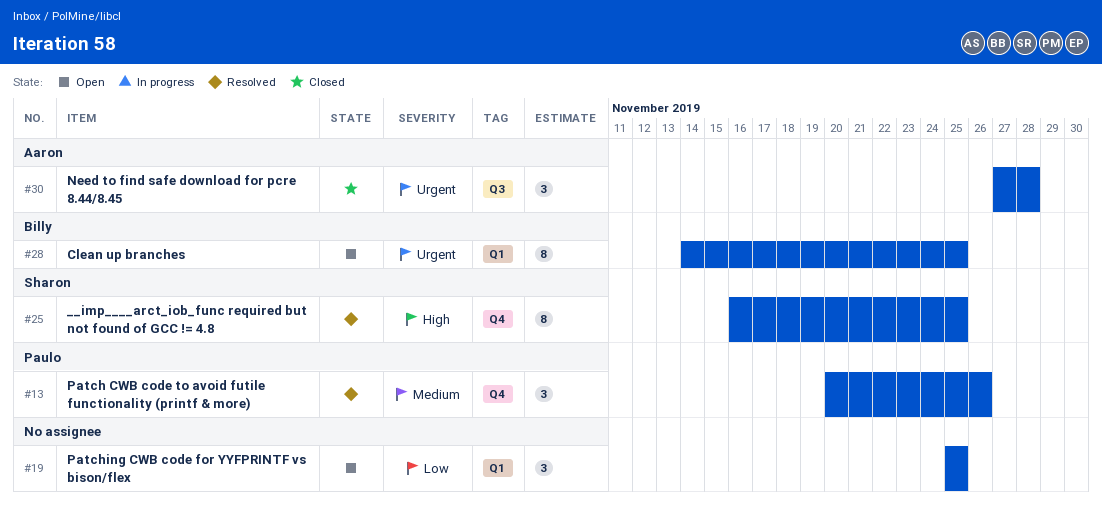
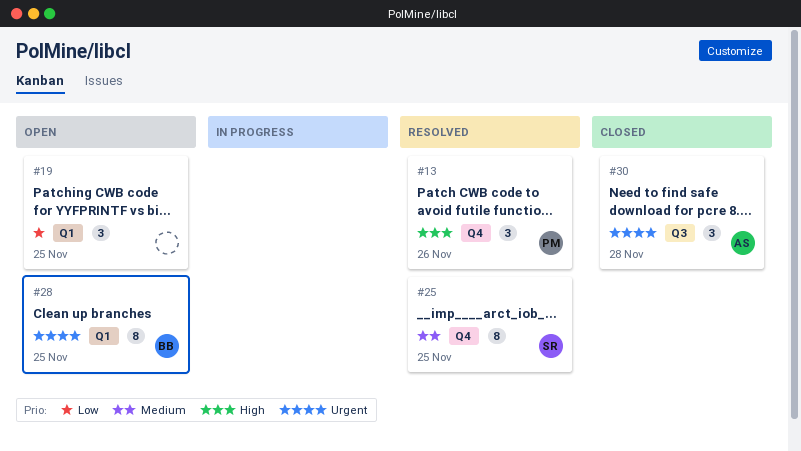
#13, priority: Medium -> High
#25, priority: High -> Medium

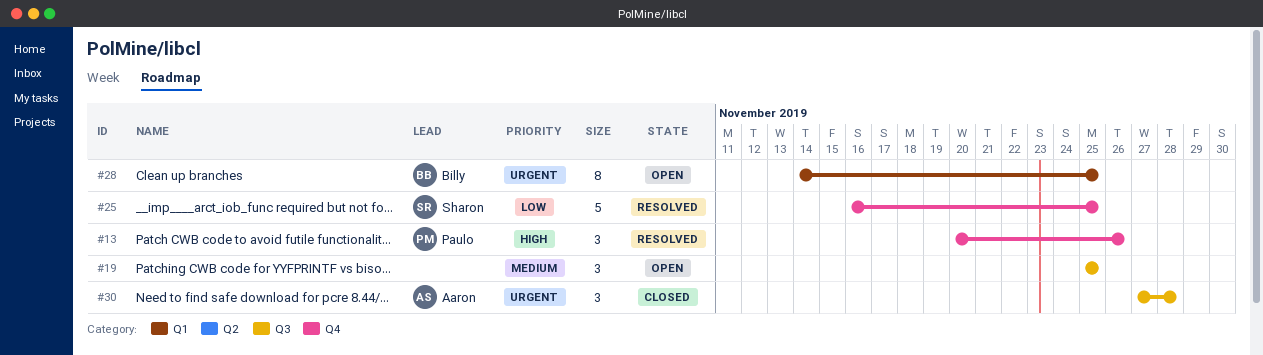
#19, priority: Low -> Medium
#19, label: Q1 -> Q3
#25, priority: Medium -> Low
#25, estimate: 8 -> 5

